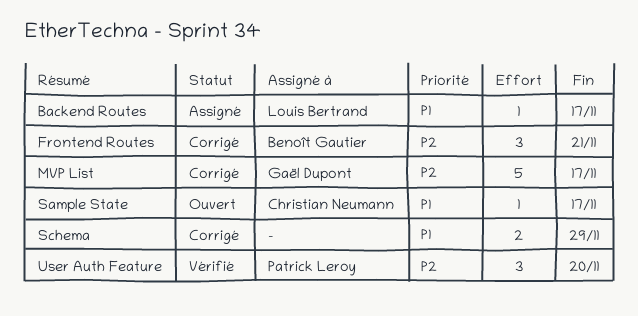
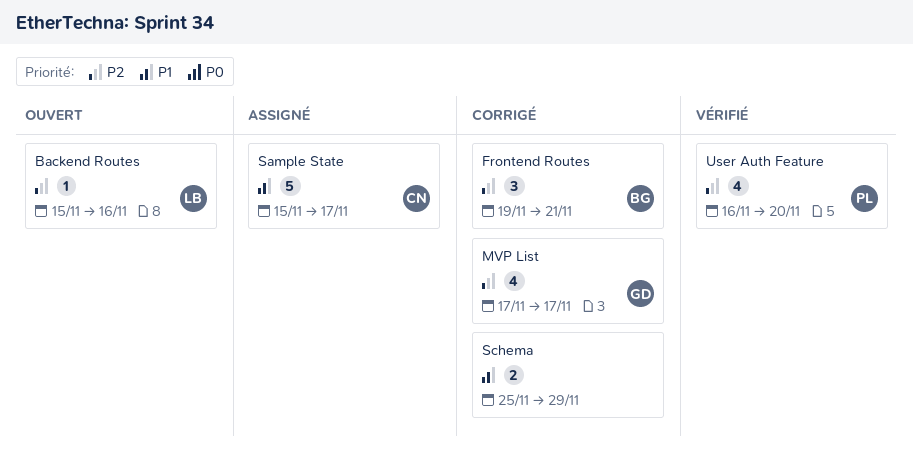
Backend Routes, status: Assigné -> Ouvert
Backend Routes, priority: P1 -> P2
Backend Routes, due: Nov 17 -> Nov 16
MVP List, estimate: 5 -> 4
Sample State, status: Ouvert -> Assigné
Sample State, estimate: 1 -> 5
User Auth Feature, estimate: 3 -> 4

